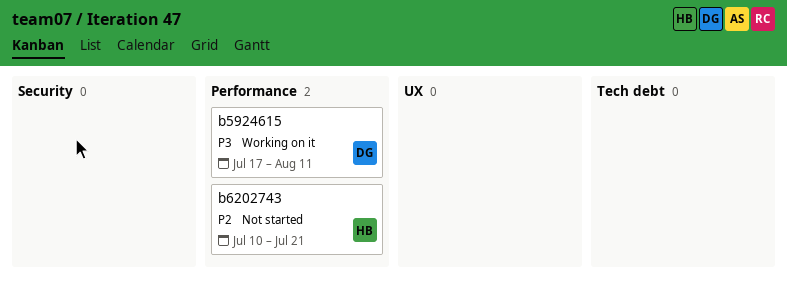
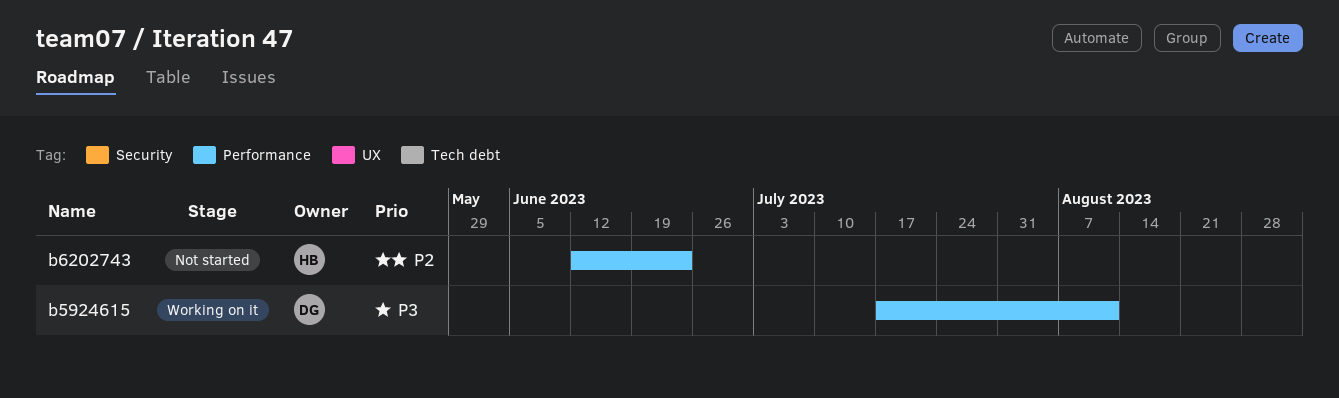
b6202743, start: Jul 10 -> Jun 12
b6202743, due: Jul 21 -> Jun 23

